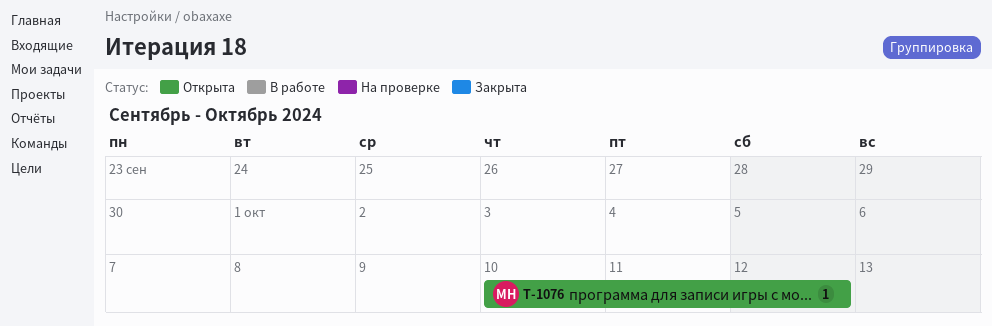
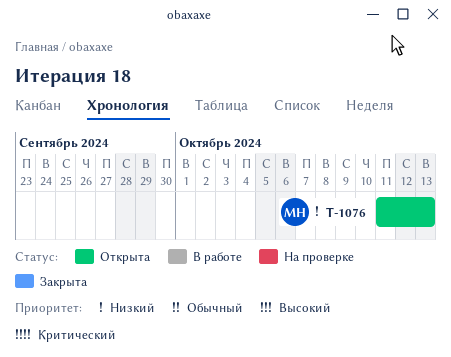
T-1076, start: Oct 10 -> Oct 11
T-1076, due: Oct 12 -> Oct 13

